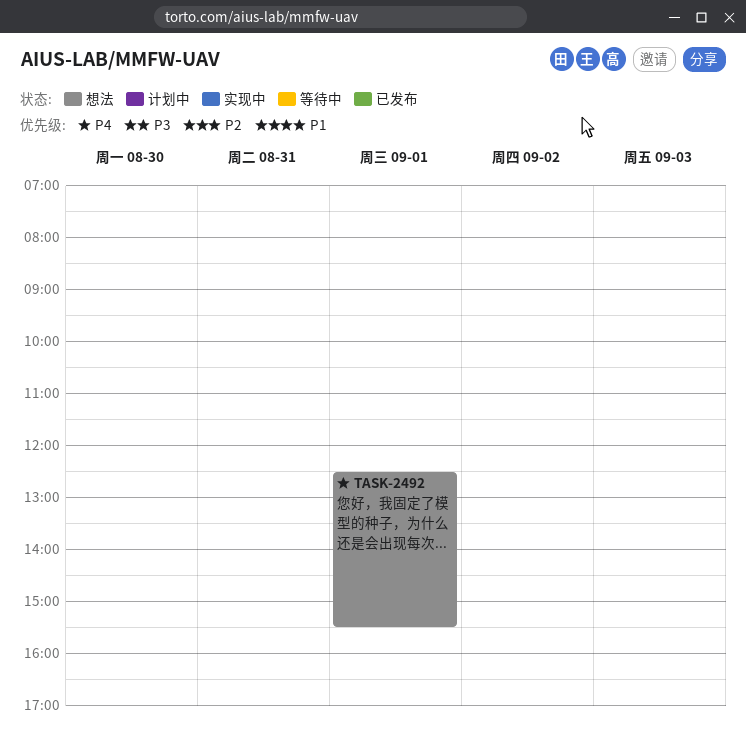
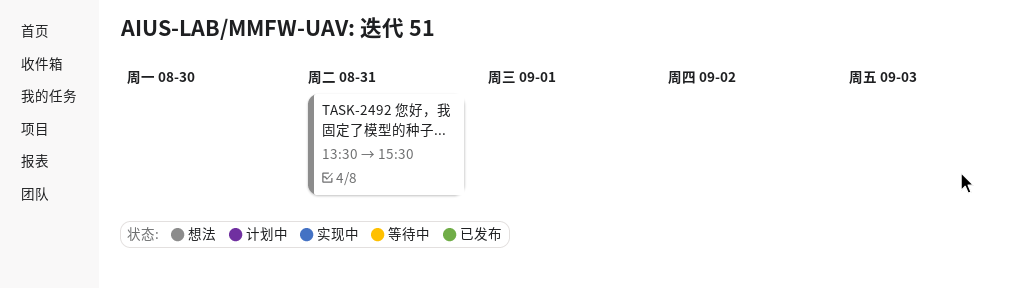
TASK-2492, day: Sep 1 -> Aug 31
TASK-2492, begins: 12:30 -> 13:30

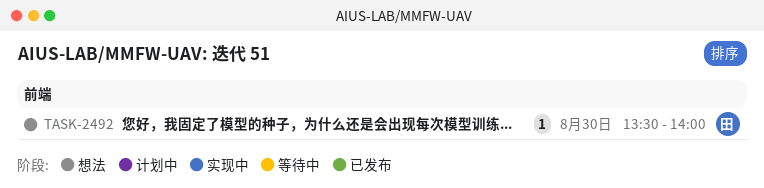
TASK-2492, day: Aug 31 -> Aug 30
TASK-2492, ends: 15:30 -> 14:00

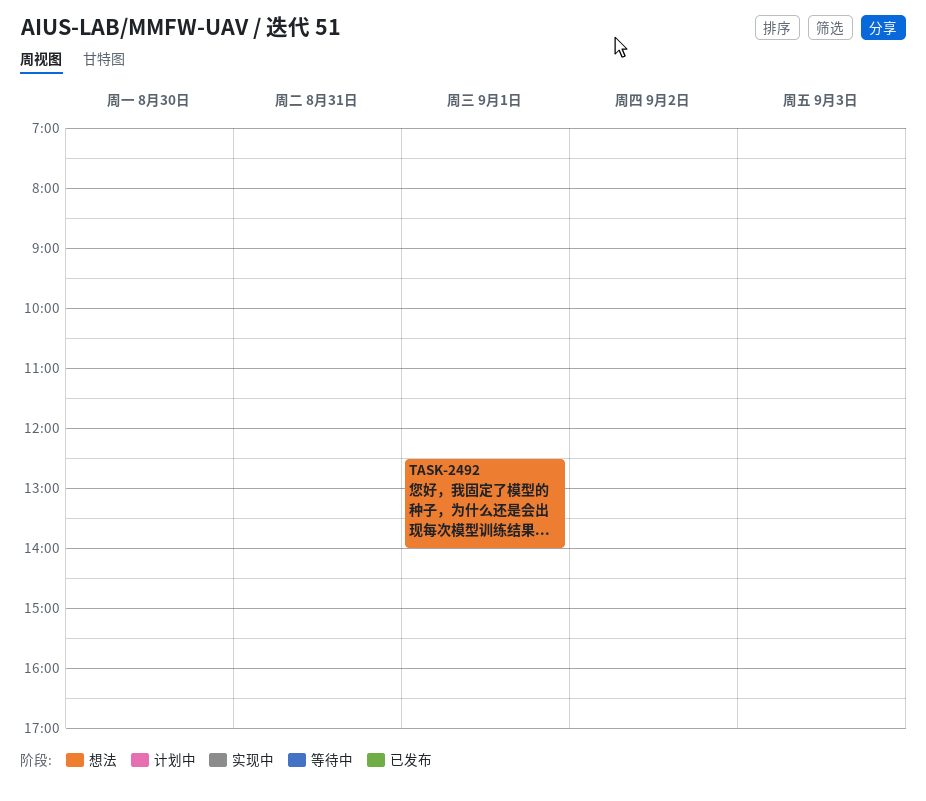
TASK-2492, day: Aug 30 -> Sep 1
TASK-2492, begins: 13:30 -> 12:30

